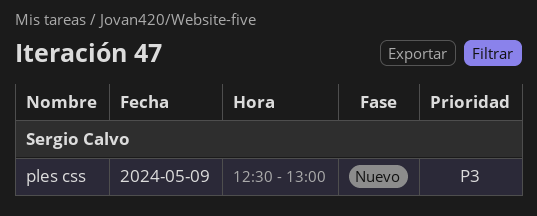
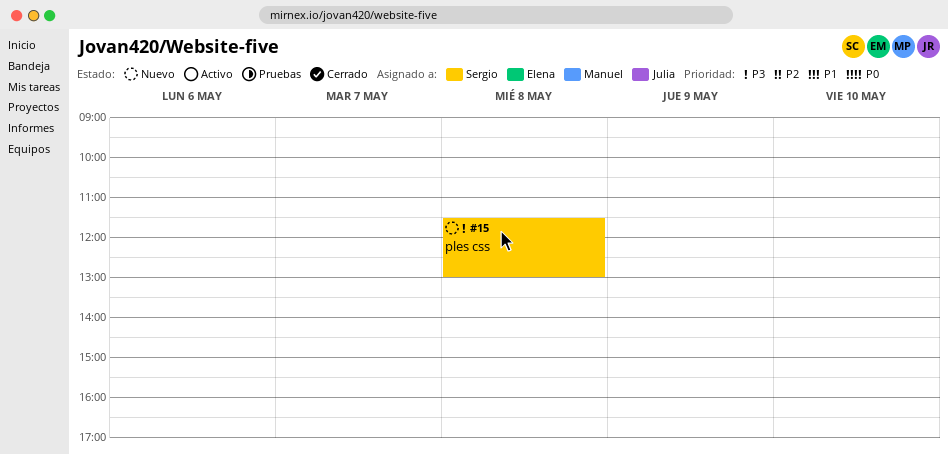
ples css, day: May 9 -> May 8
ples css, begins: 12:30 -> 11:30

